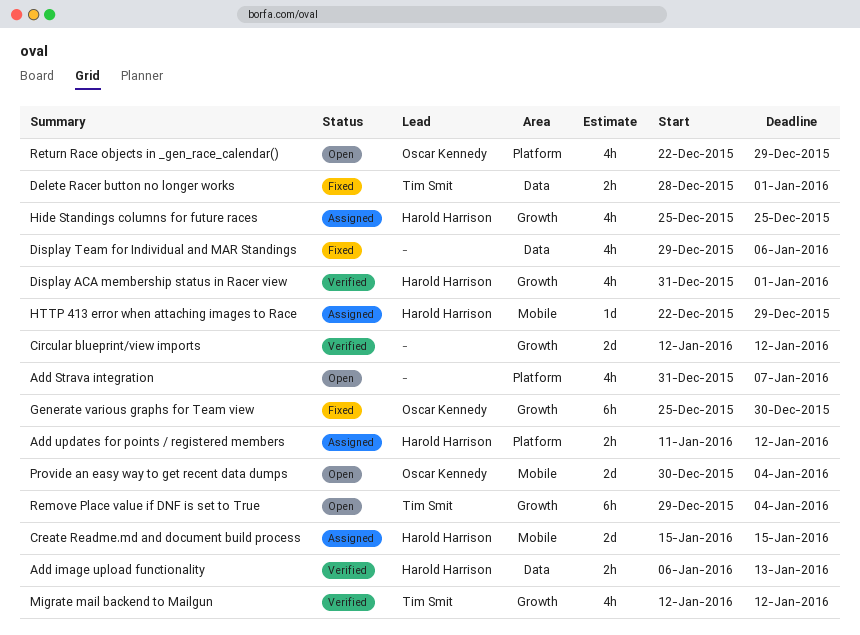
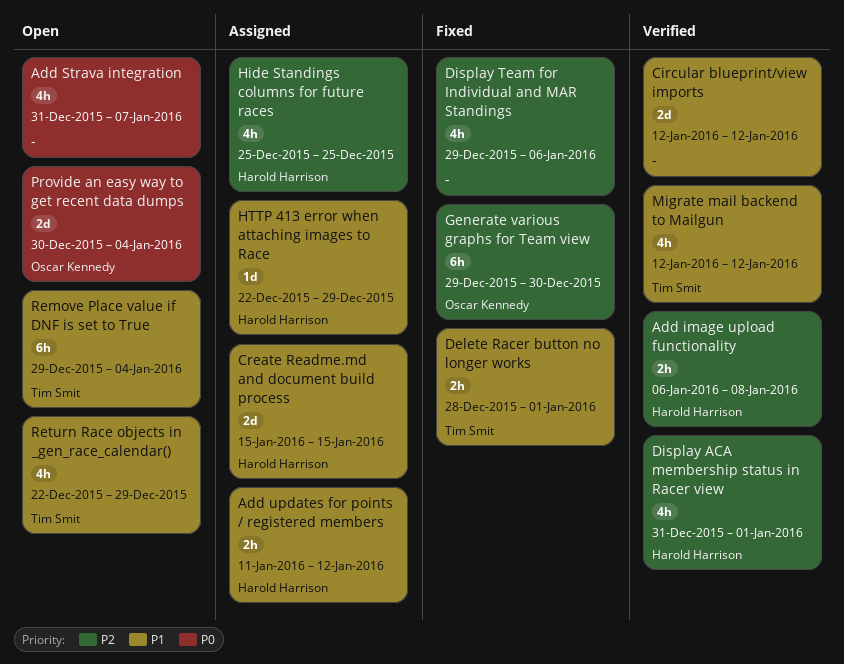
Add image upload functionality, due: Jan 13 -> Jan 8
Generate various graphs for Team view, start: Dec 25 -> Dec 29
Return Race objects in _gen_race_calendar(), owner: Oscar Kennedy -> Tim Smit

